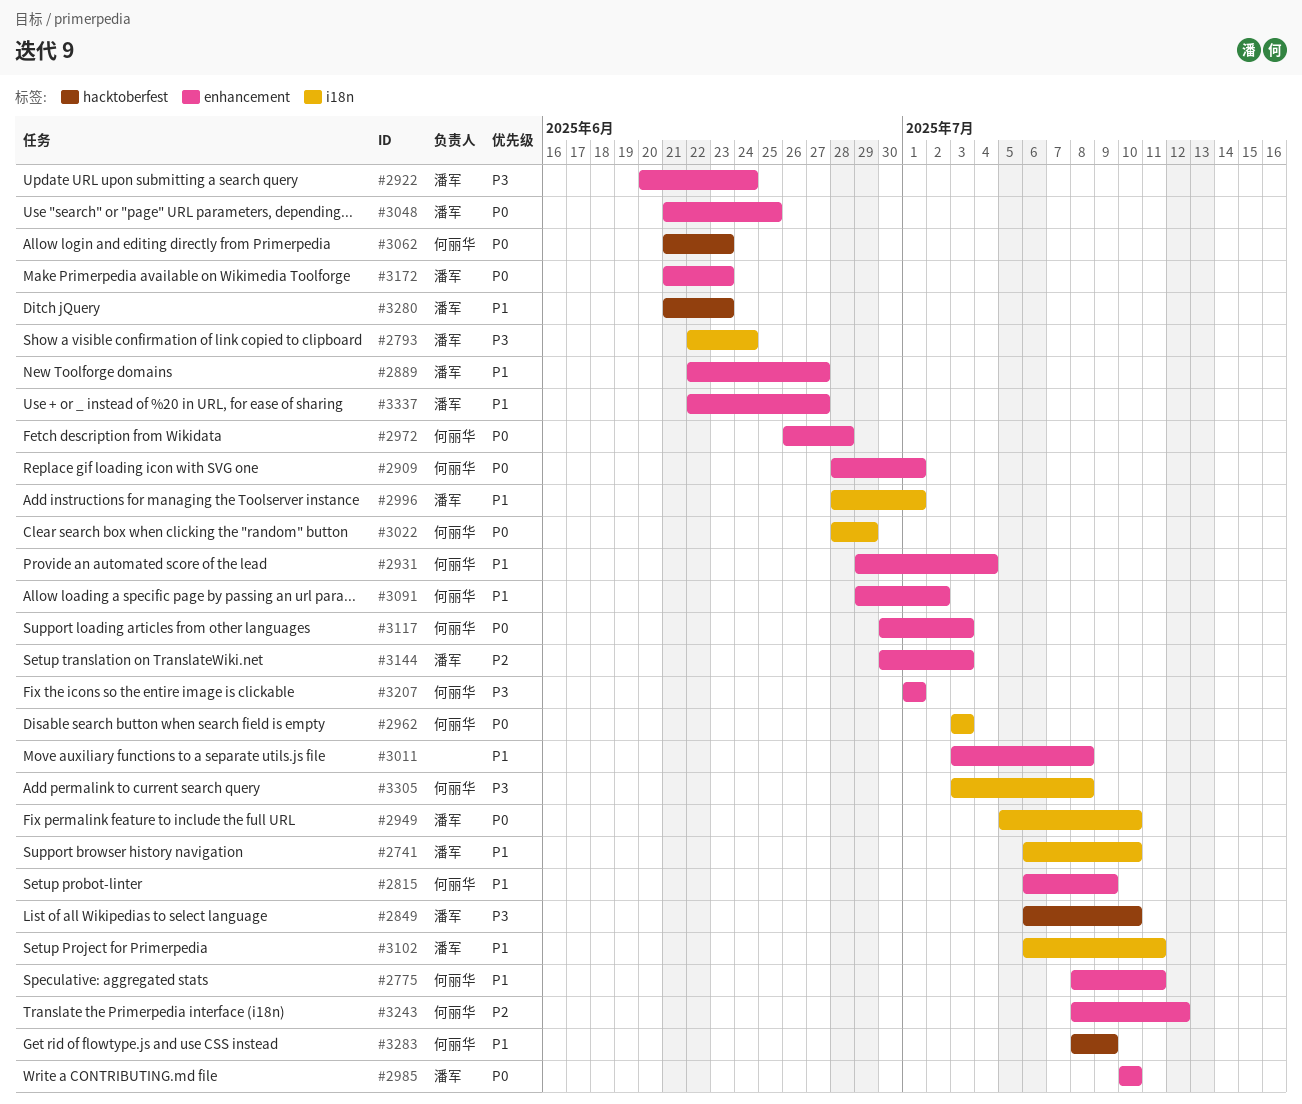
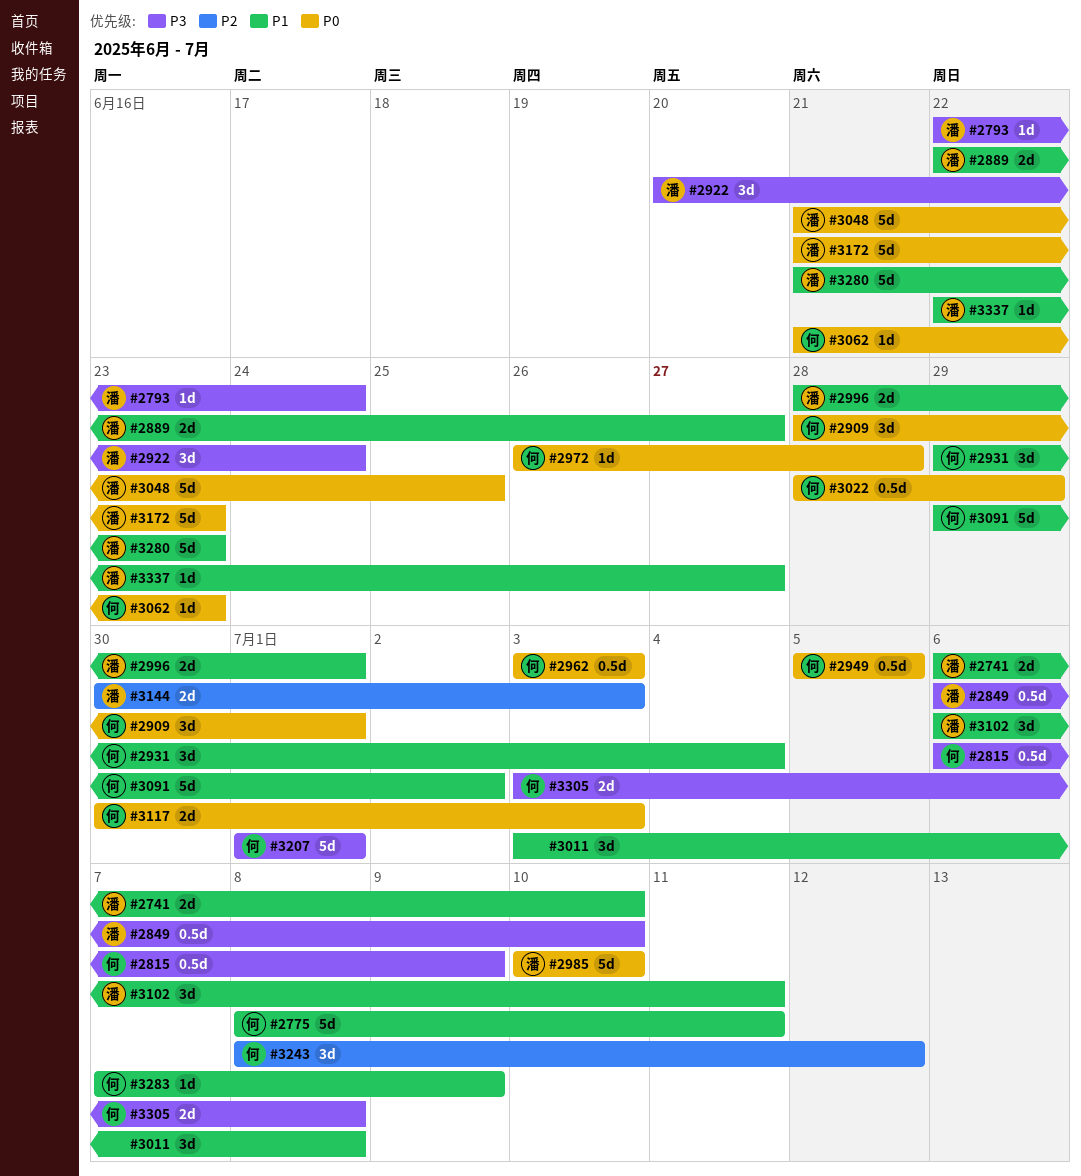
#2815, priority: P1 -> P3
#2949, owner: 潘军 -> 何丽华
#2949, due: Jul 10 -> Jul 5
#3283, start: Jul 8 -> Jul 7

